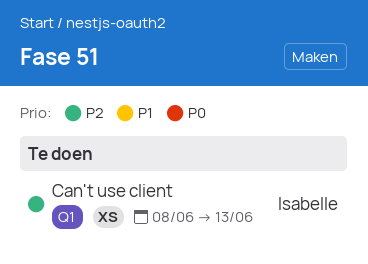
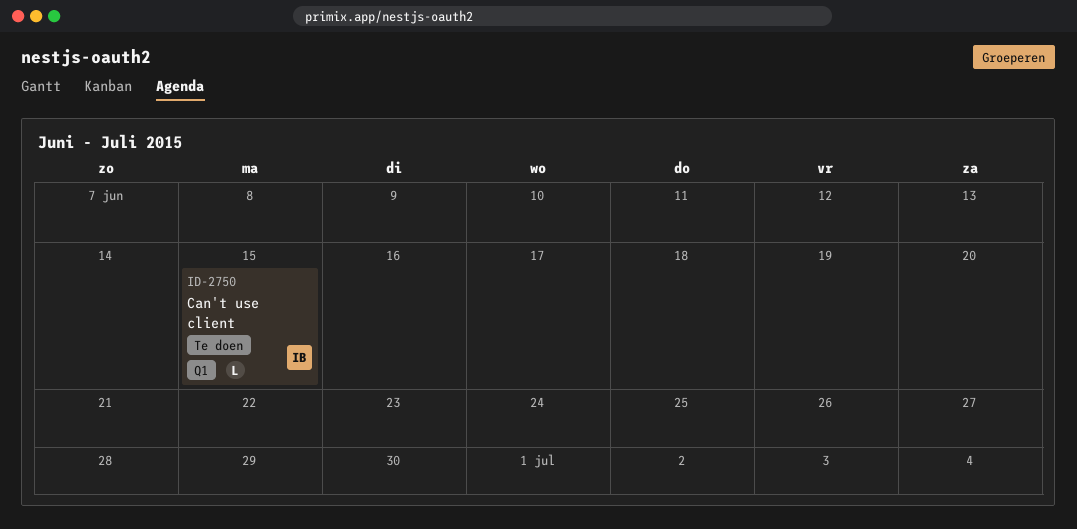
Can't use client, estimate: XS -> L
Can't use client, due: Jun 13 -> Jun 15

